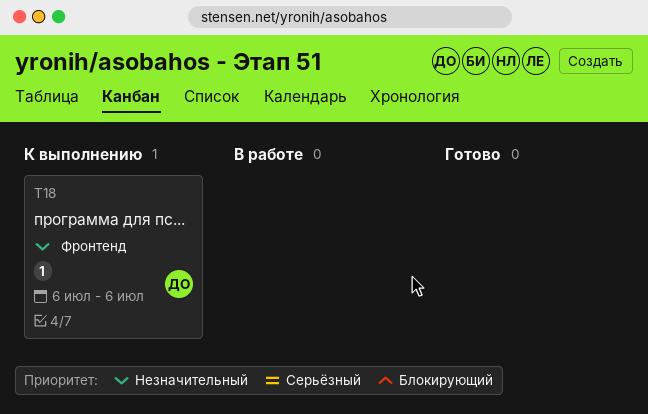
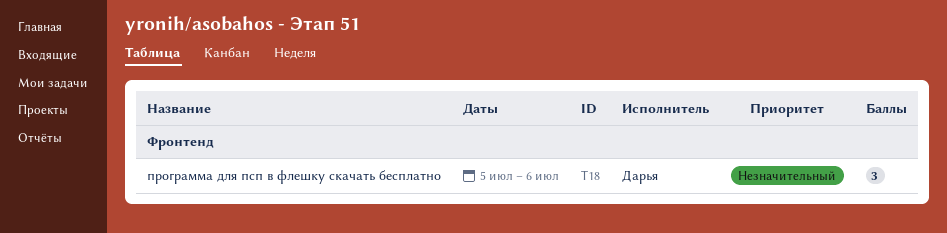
T18, estimate: 1 -> 3
T18, start: Jul 6 -> Jul 5

